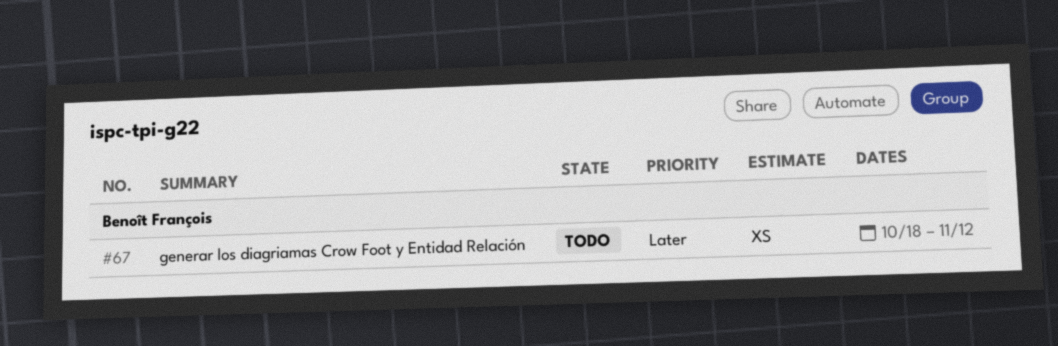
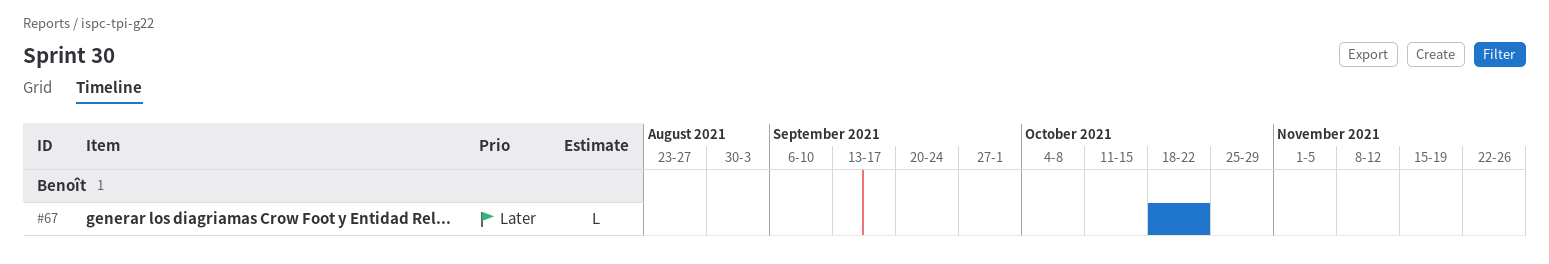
#67, estimate: XS -> L
#67, due: Nov 12 -> Oct 22

